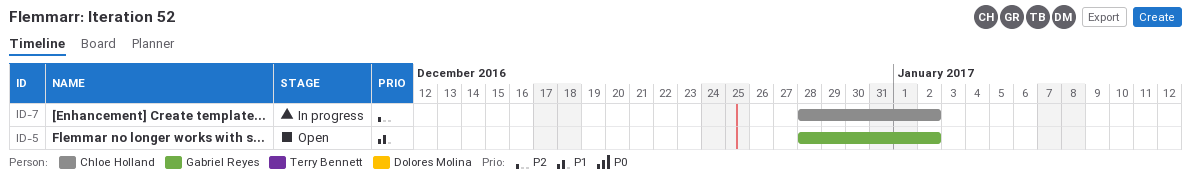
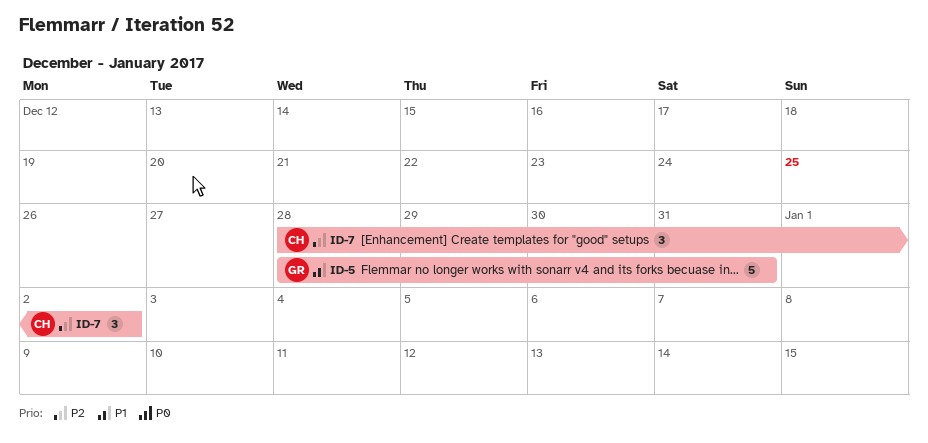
ID-5, due: Jan 2 -> Dec 31

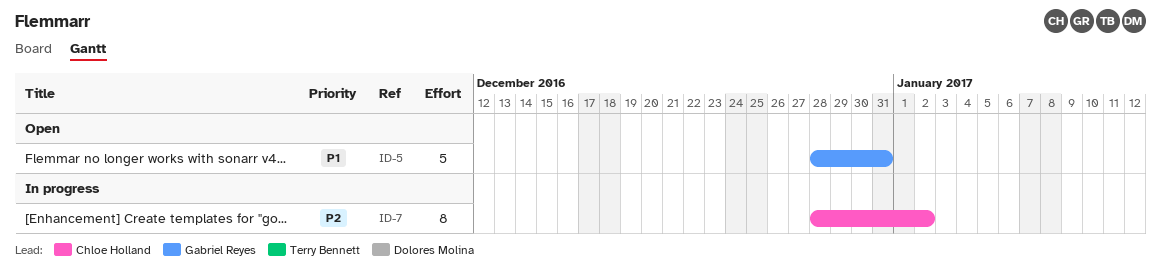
ID-7, estimate: 3 -> 8

